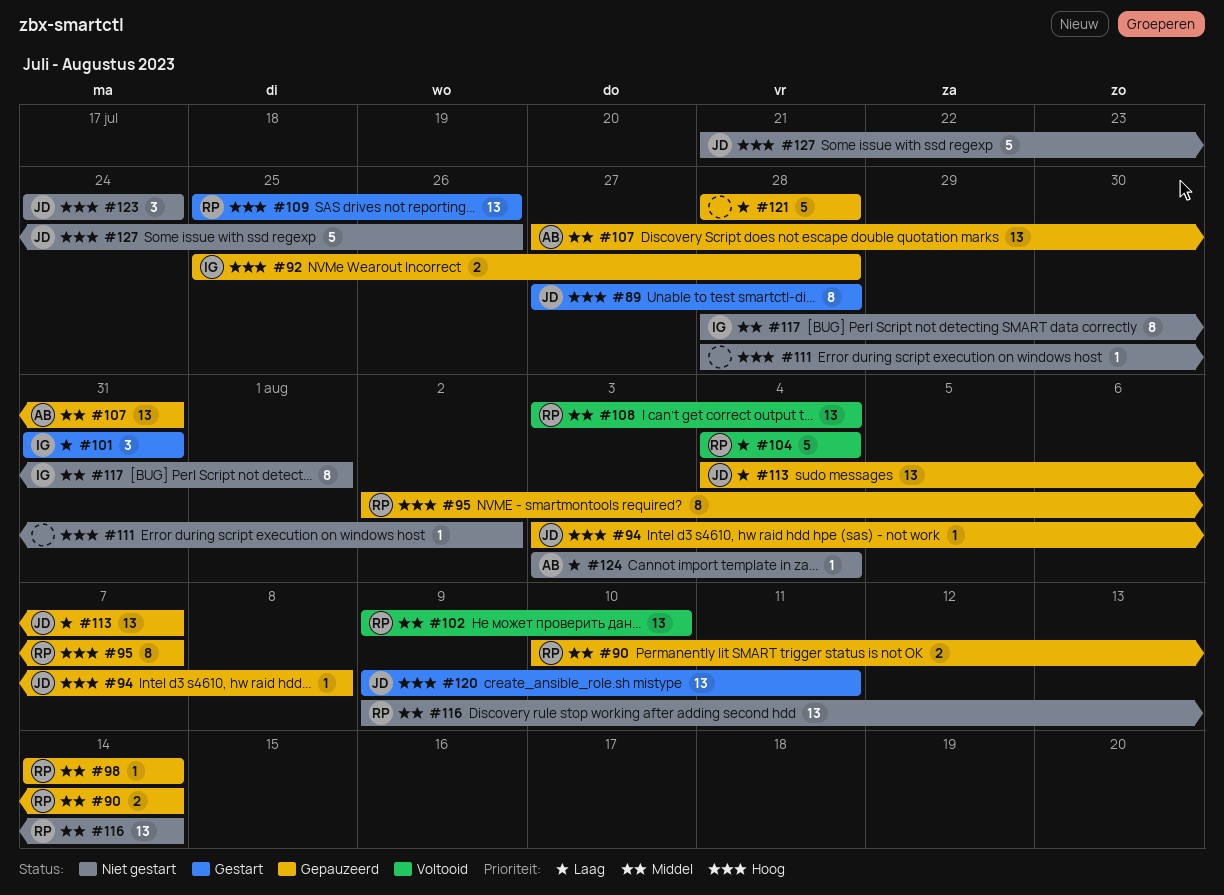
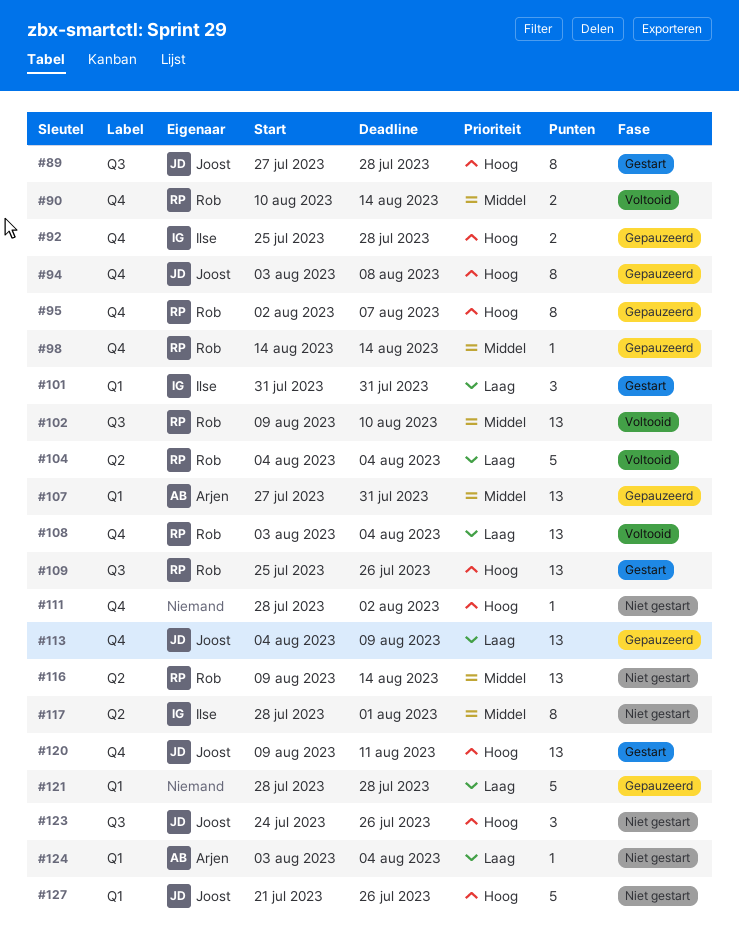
#90, status: Gepauzeerd -> Voltooid
#94, estimate: 1 -> 8
#108, priority: Middel -> Laag
#113, due: Aug 7 -> Aug 9
#123, due: Jul 24 -> Jul 26

